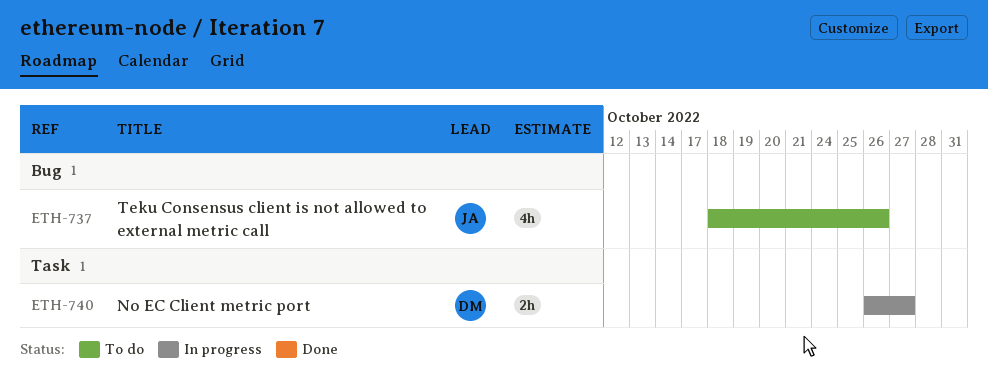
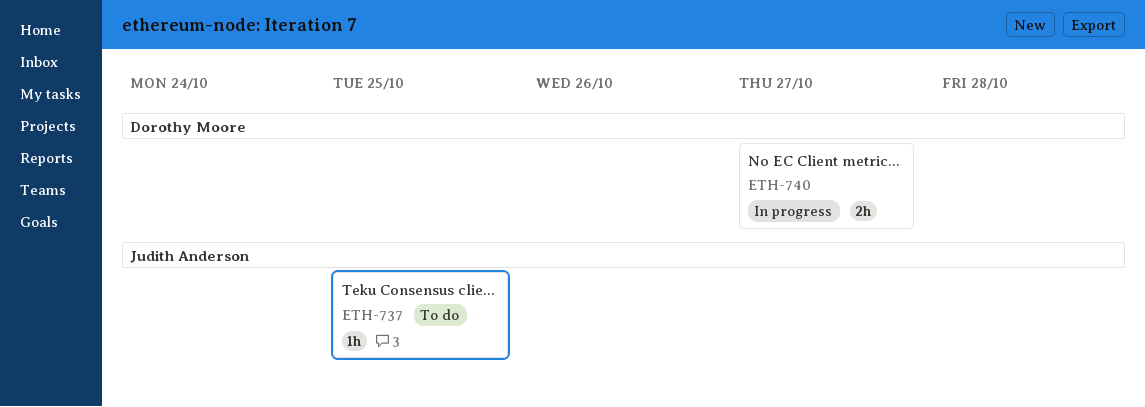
ETH-737, estimate: 4h -> 1h
ETH-737, due: Oct 26 -> Oct 25

